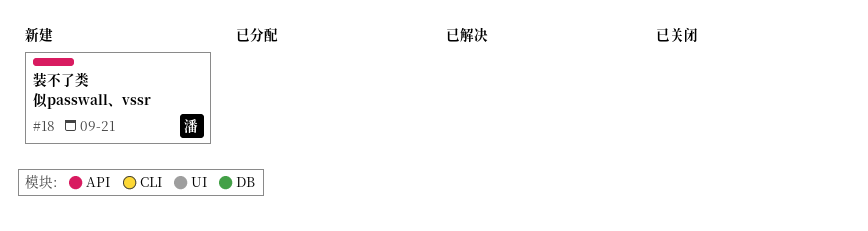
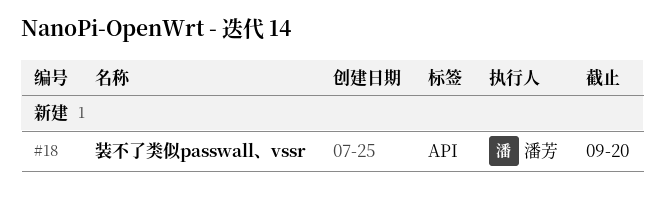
#18, due: Sep 21 -> Sep 20

